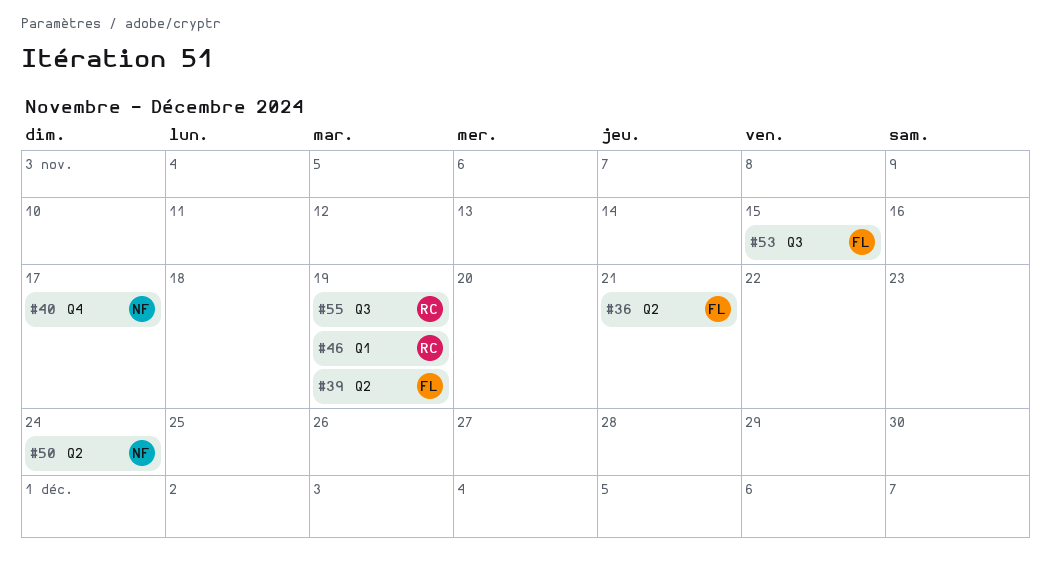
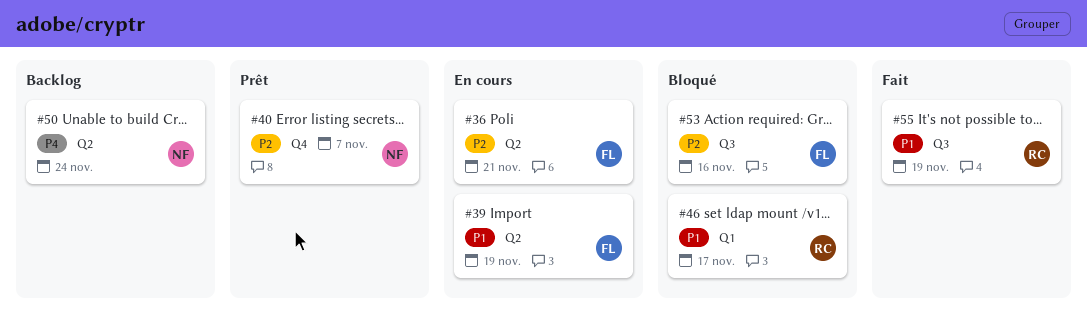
#40, due: Nov 17 -> Nov 7
#46, due: Nov 19 -> Nov 17
#53, due: Nov 15 -> Nov 16

